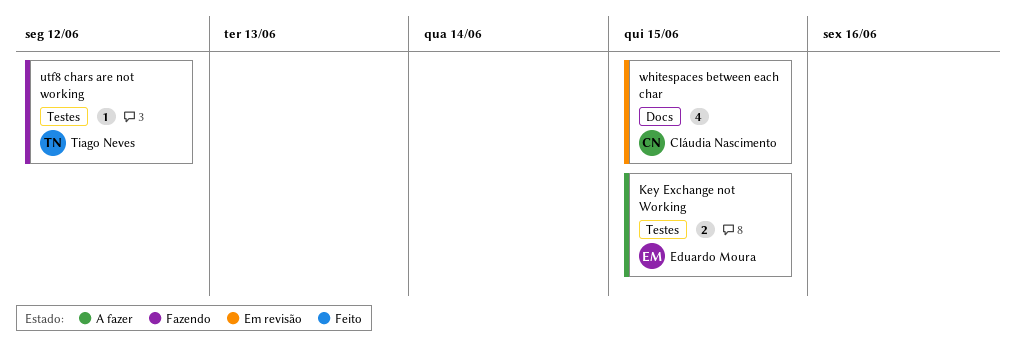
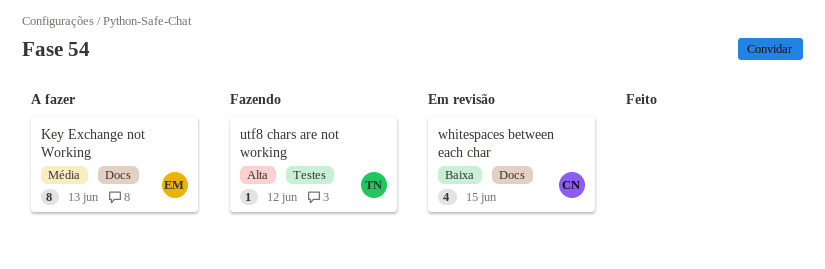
Key Exchange not Working, label: Testes -> Docs
Key Exchange not Working, estimate: 2 -> 8
Key Exchange not Working, due: Jun 15 -> Jun 13

